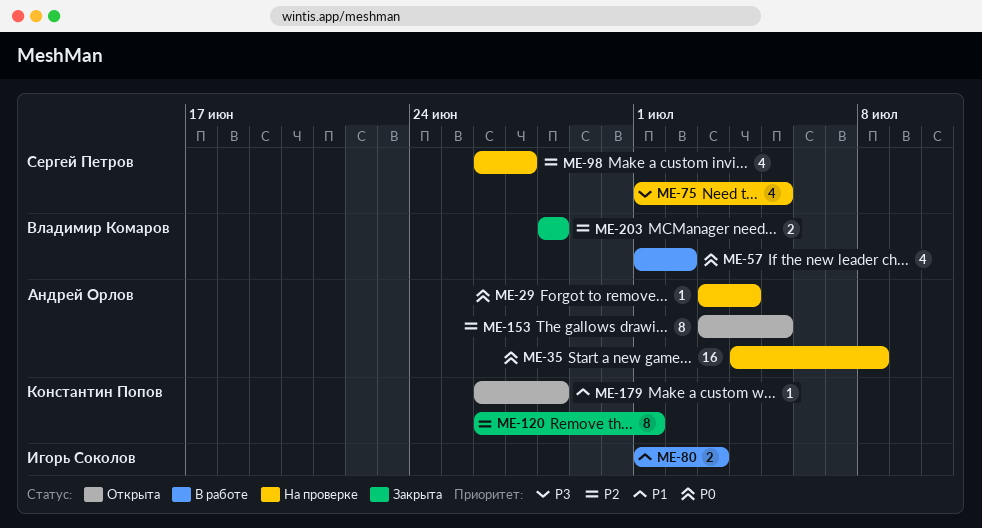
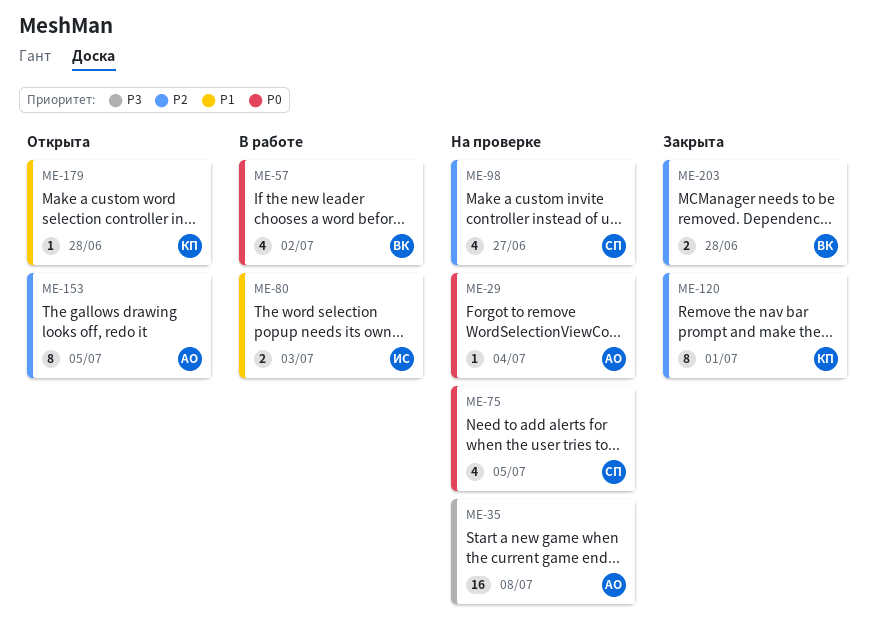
ME-35, priority: P0 -> P3
ME-75, priority: P3 -> P0

